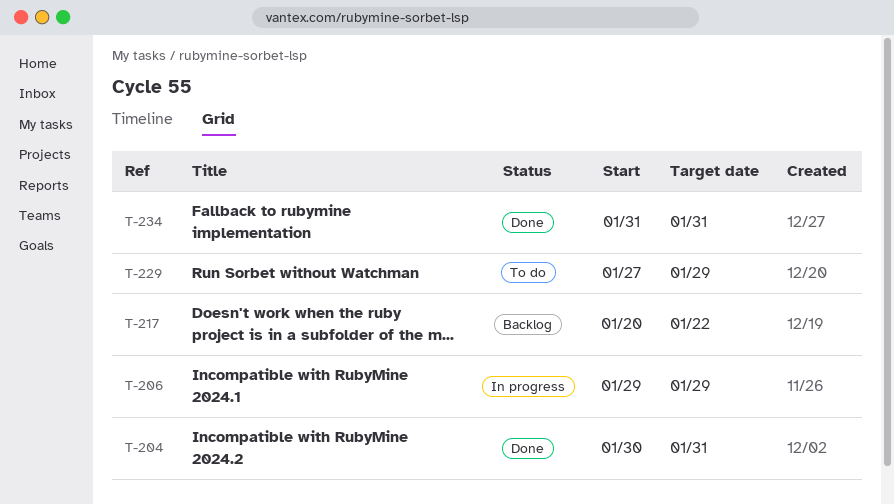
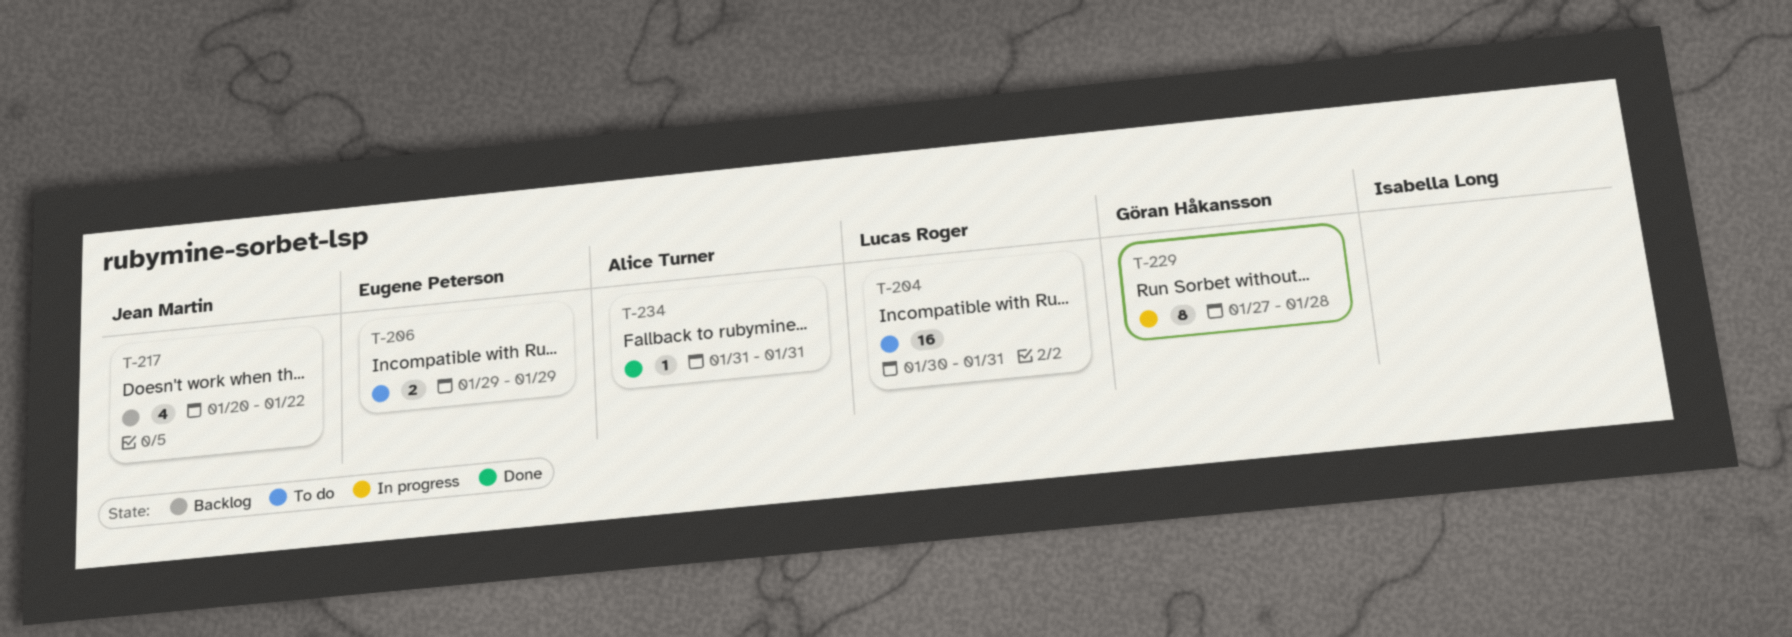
T-204, status: Done -> To do
T-206, status: In progress -> To do
T-229, status: To do -> In progress
T-229, due: Jan 29 -> Jan 28

